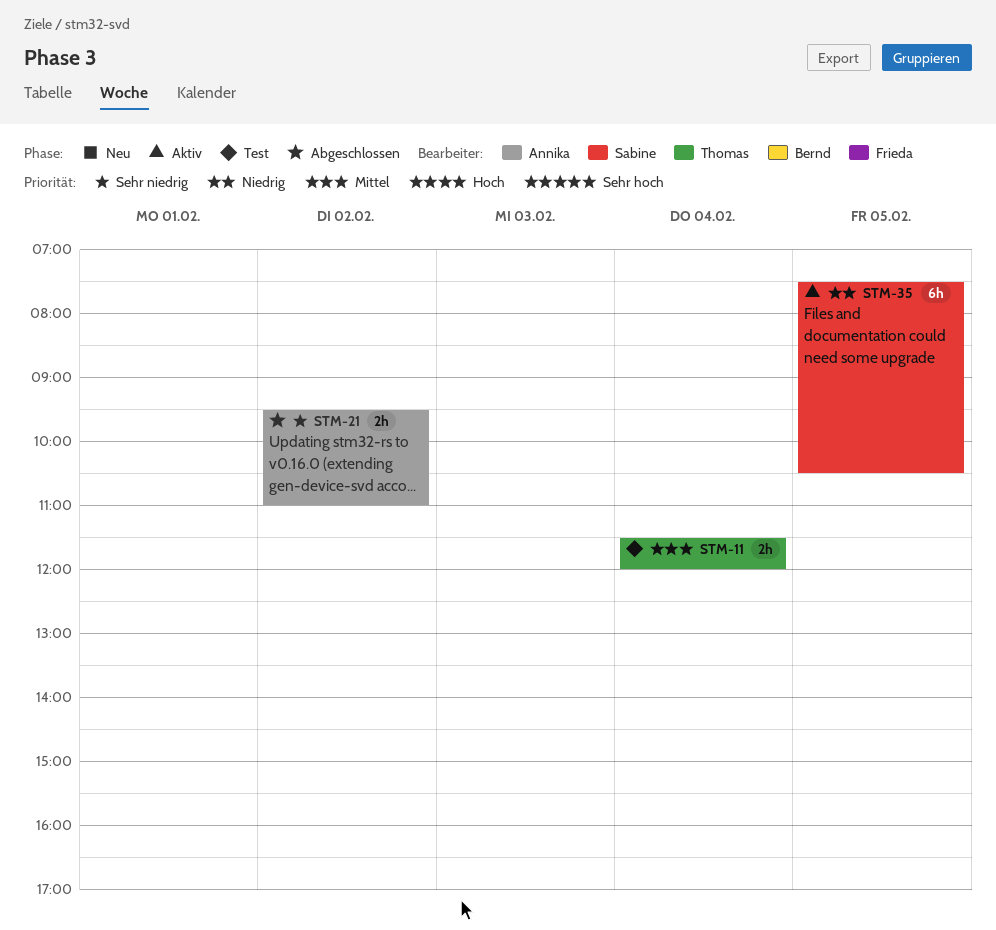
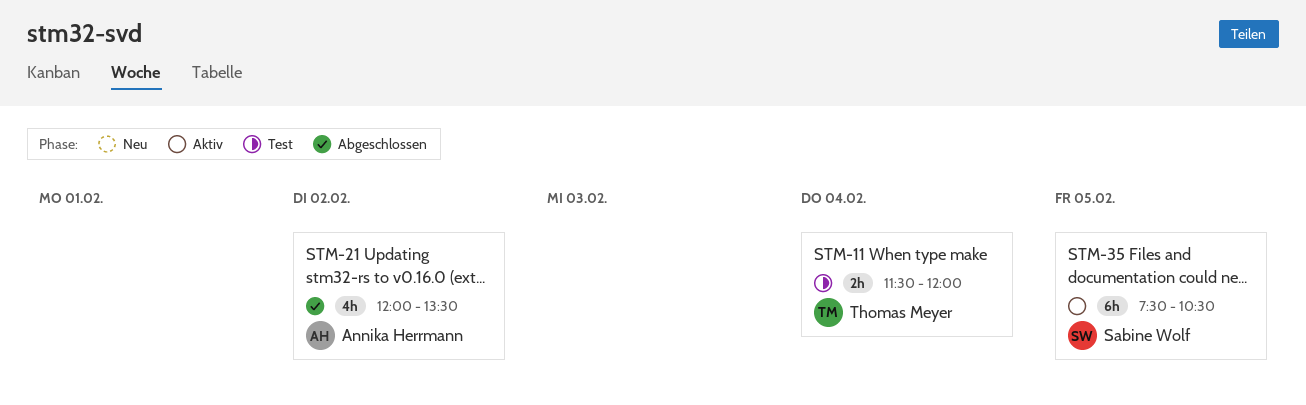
STM-21, estimate: 2h -> 4h
STM-21, begins: 09:30 -> 12:00
STM-21, ends: 11:00 -> 13:30

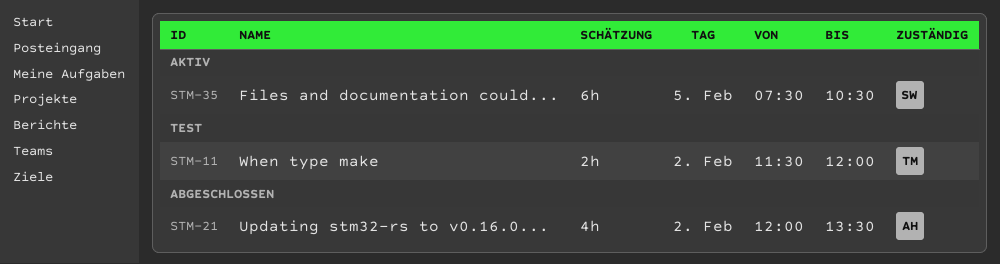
STM-11, day: Feb 4 -> Feb 2

